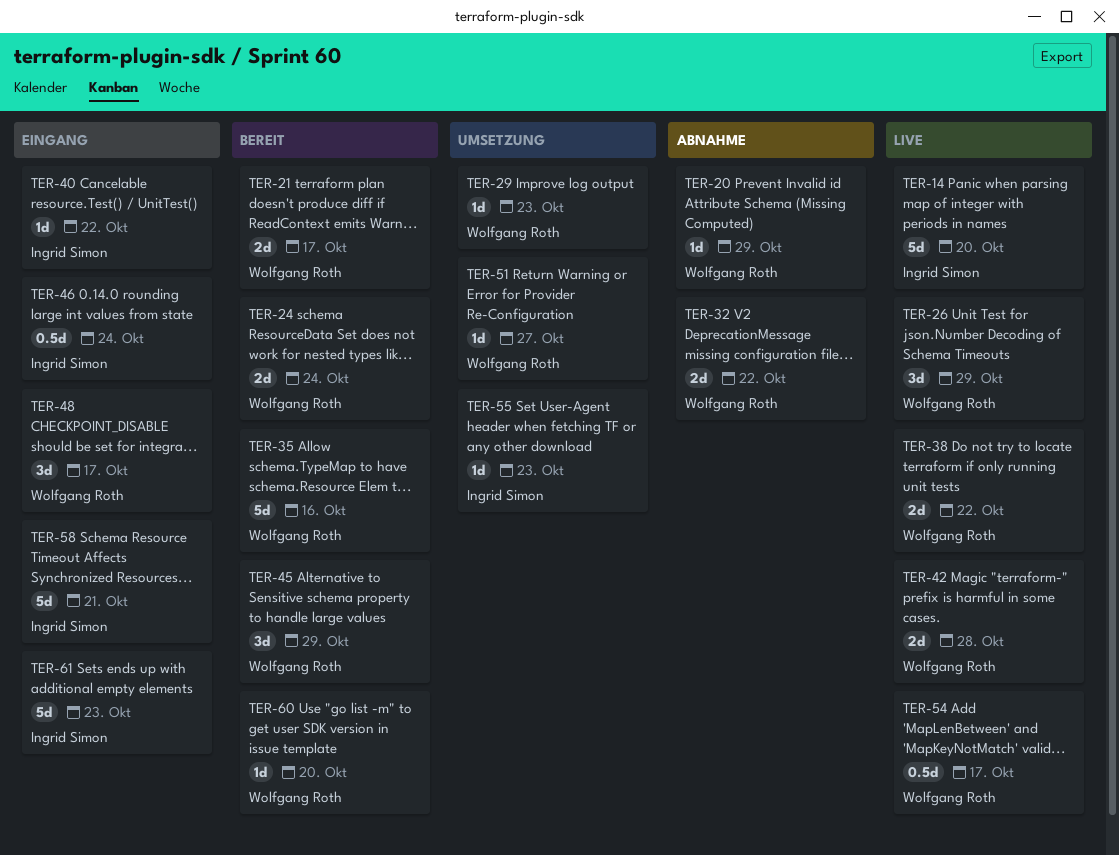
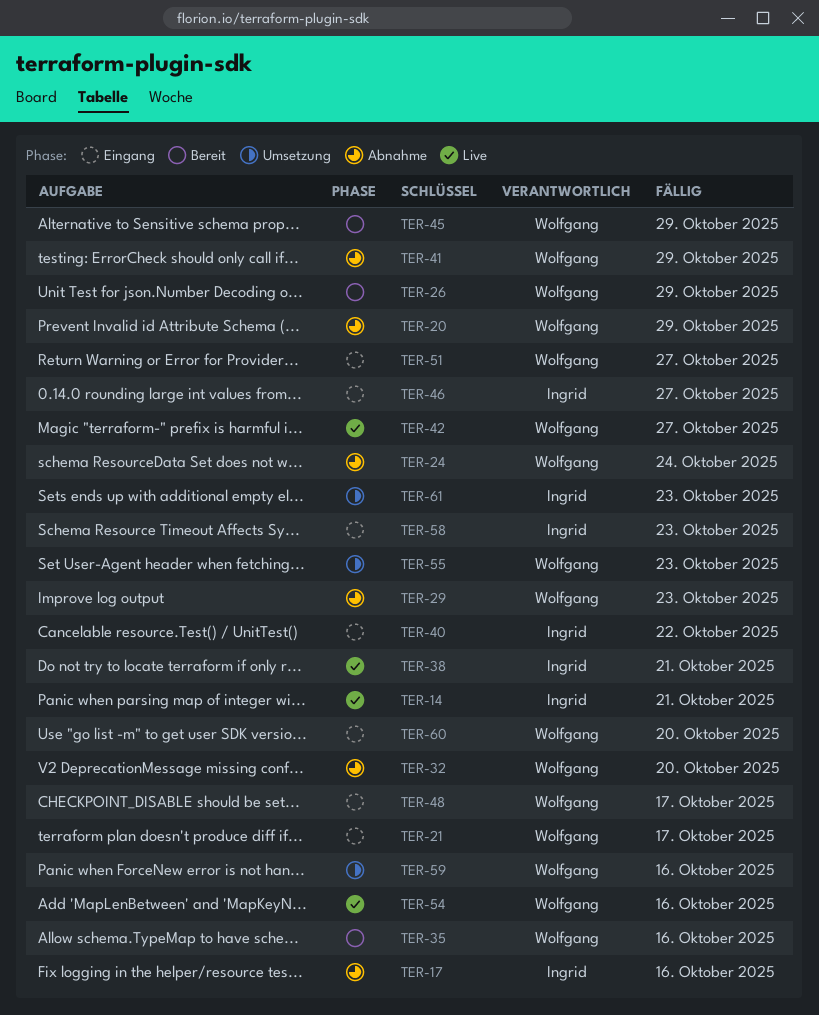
TER-14, due: Oct 20 -> Oct 21
TER-17: none -> present
TER-21, status: Bereit -> Eingang
TER-24, status: Bereit -> Abnahme
TER-26, status: Live -> Bereit
TER-29, status: Umsetzung -> Abnahme
TER-32, due: Oct 22 -> Oct 20
TER-38, owner: Wolfgang Roth -> Ingrid Simon
TER-38, due: Oct 22 -> Oct 21
TER-41: none -> present
TER-42, due: Oct 28 -> Oct 27
TER-46, due: Oct 24 -> Oct 27
TER-51, status: Umsetzung -> Eingang
TER-54, due: Oct 17 -> Oct 16
TER-55, owner: Ingrid Simon -> Wolfgang Roth
TER-58, due: Oct 21 -> Oct 23
TER-59: none -> present
TER-60, status: Bereit -> Eingang
TER-61, status: Eingang -> Umsetzung

